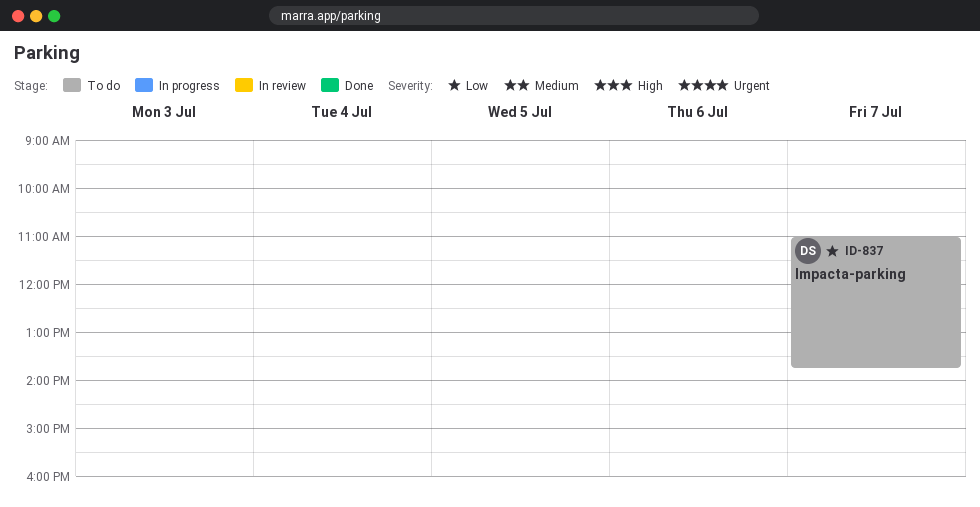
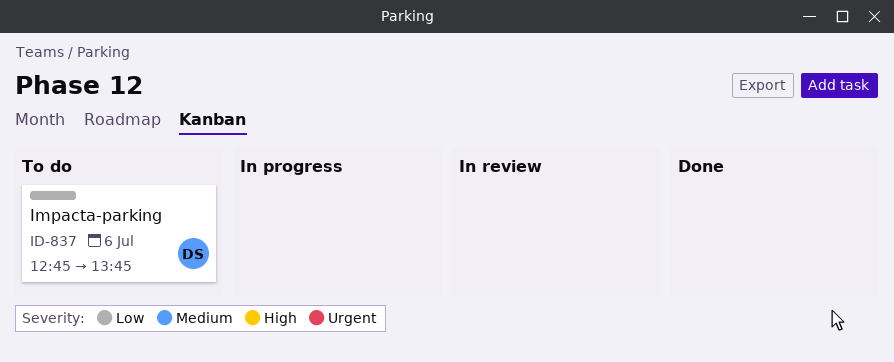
ID-837, day: Jul 7 -> Jul 6
ID-837, begins: 11:00 -> 12:45

